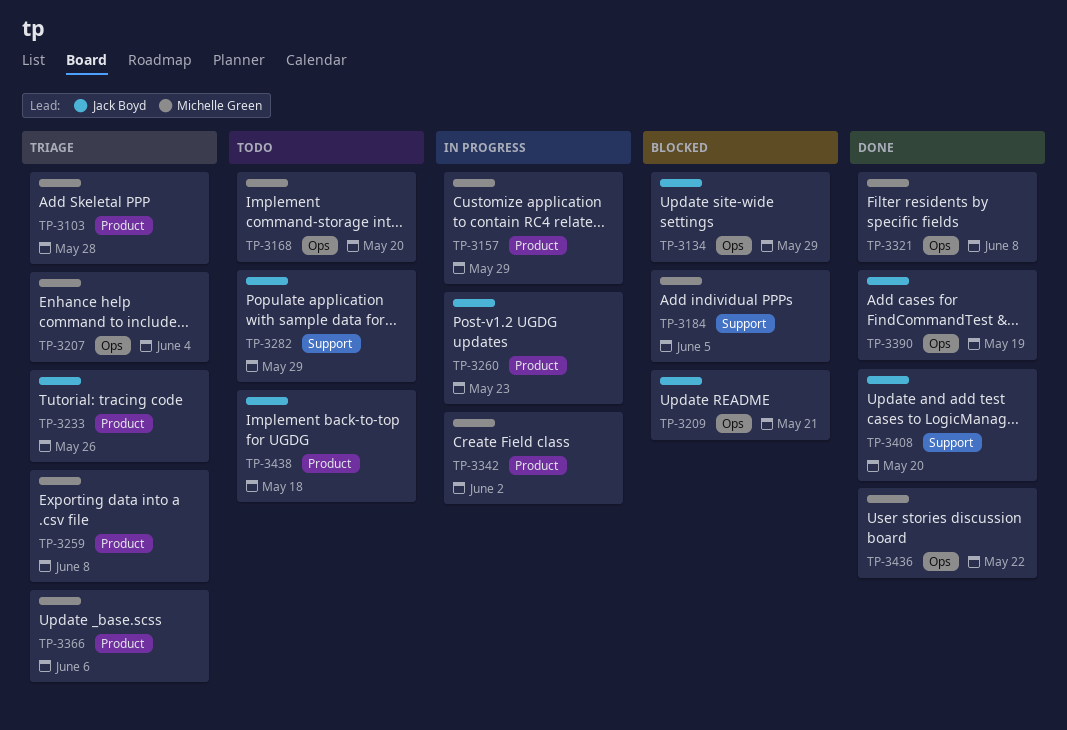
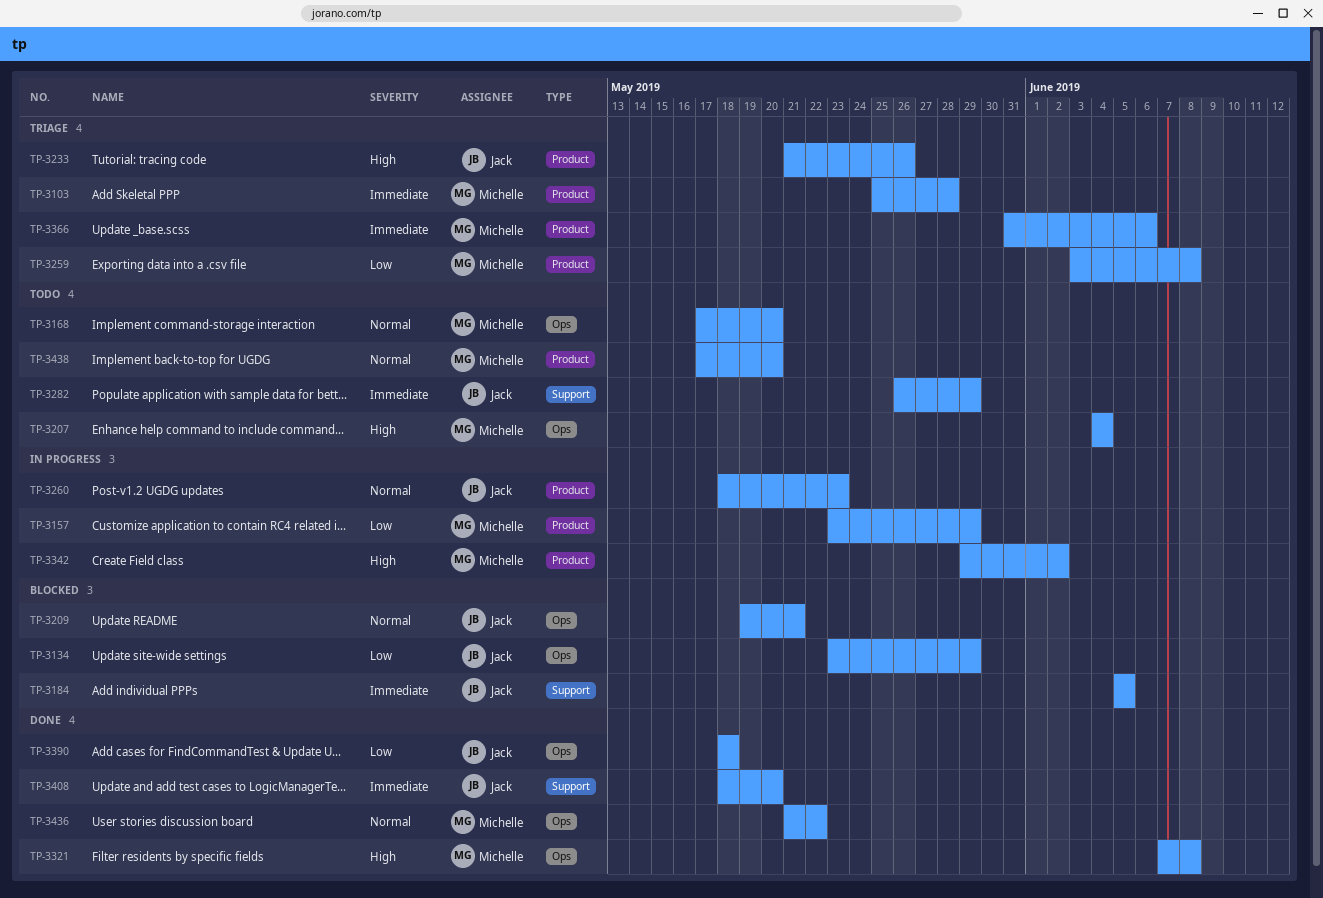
TP-3184, owner: Michelle Green -> Jack Boyd
TP-3207, status: Triage -> Todo
TP-3390, due: May 19 -> May 18
TP-3438, owner: Jack Boyd -> Michelle Green
TP-3438, due: May 18 -> May 20

